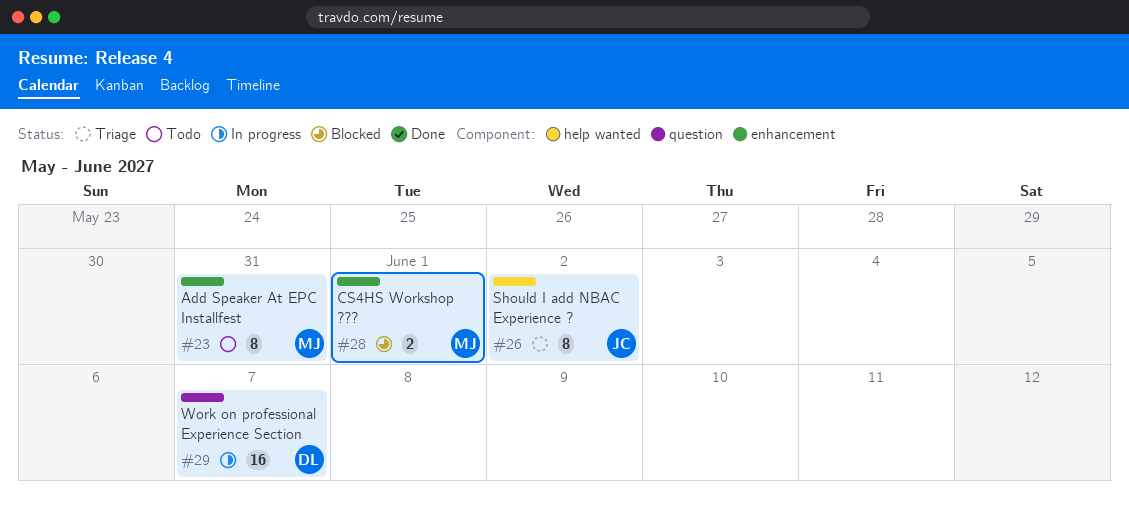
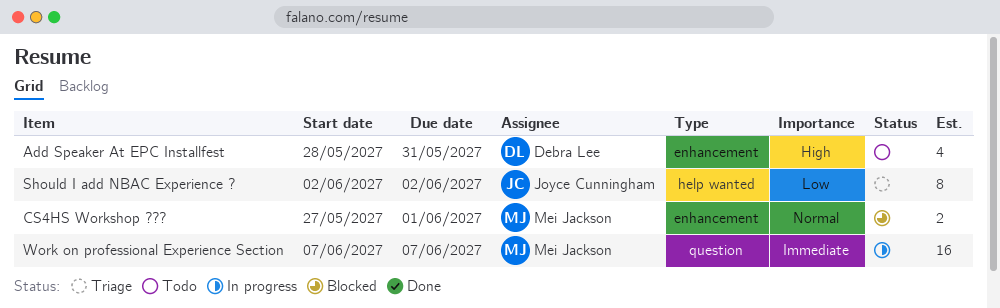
Add Speaker At EPC Installfest, owner: Mei Jackson -> Debra Lee
Add Speaker At EPC Installfest, estimate: 8 -> 4
Work on professional Experience Section, owner: Debra Lee -> Mei Jackson

